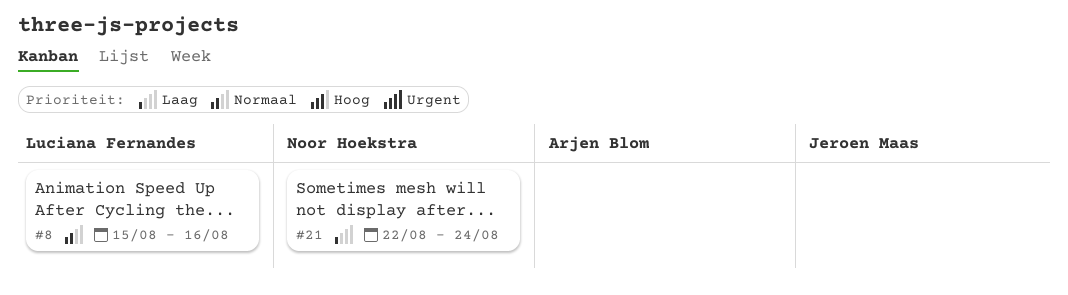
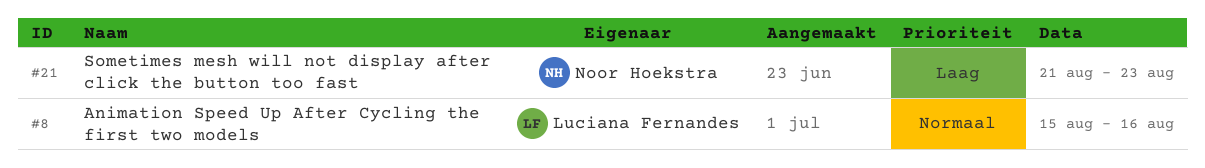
#21, start: Aug 22 -> Aug 21
#21, due: Aug 24 -> Aug 23

